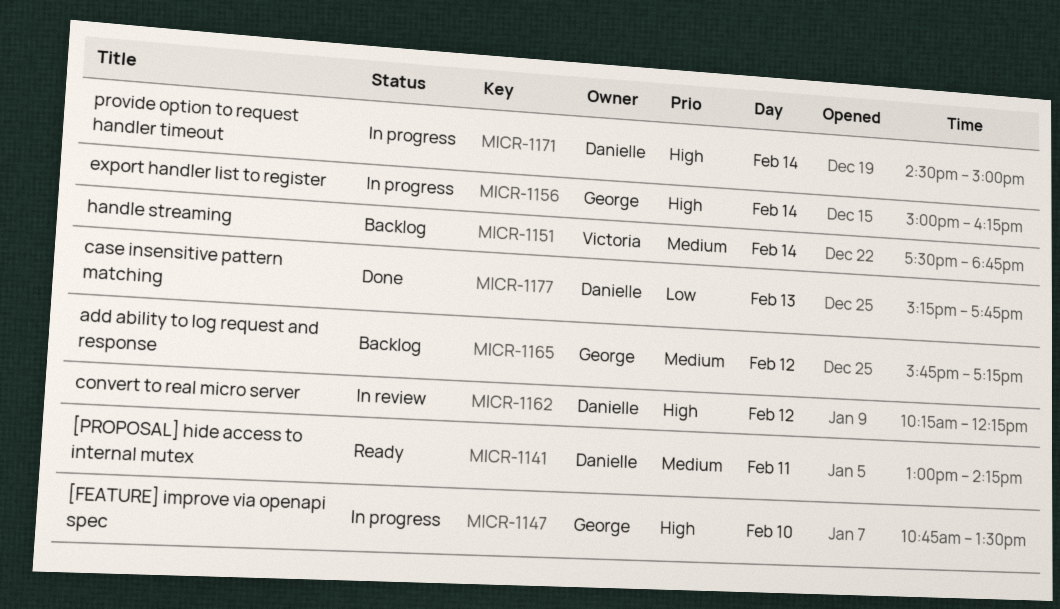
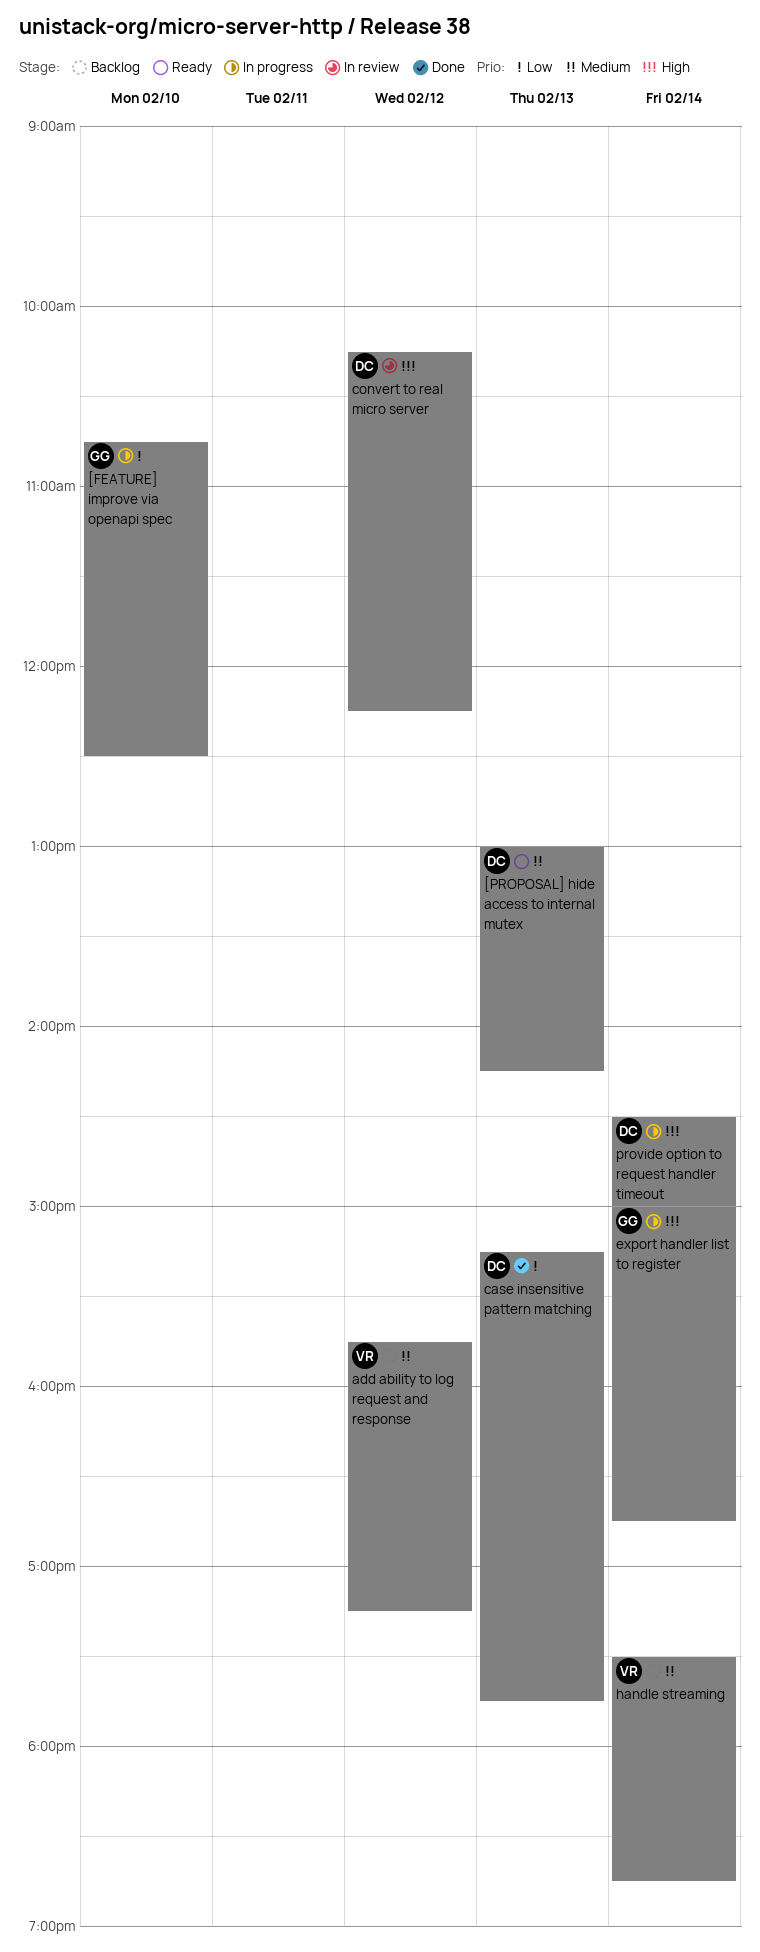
[FEATURE] improve via openapi spec, priority: High -> Low
[FEATURE] improve via openapi spec, ends: 13:30 -> 12:30
[PROPOSAL] hide access to internal mutex, day: Feb 11 -> Feb 13
add ability to log request and response, owner: George -> Victoria
export handler list to register, ends: 16:15 -> 16:45

